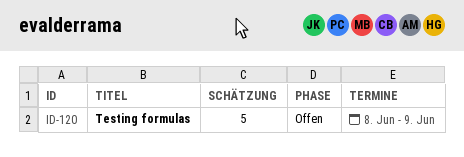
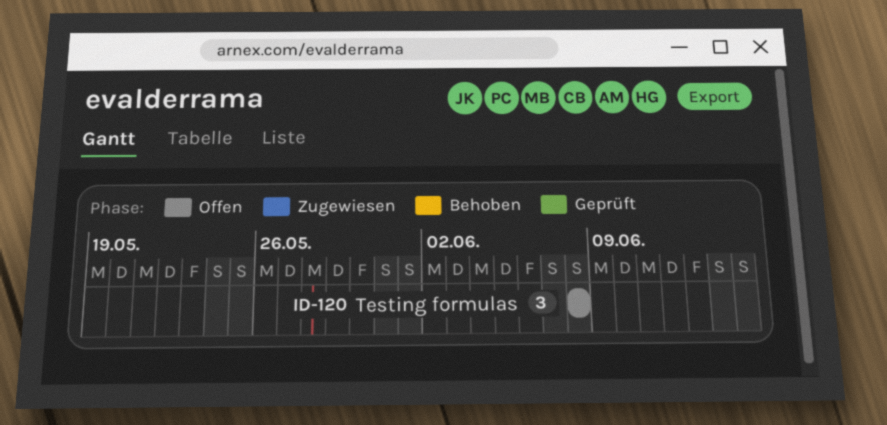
ID-120, estimate: 5 -> 3
ID-120, due: Jun 9 -> Jun 8

